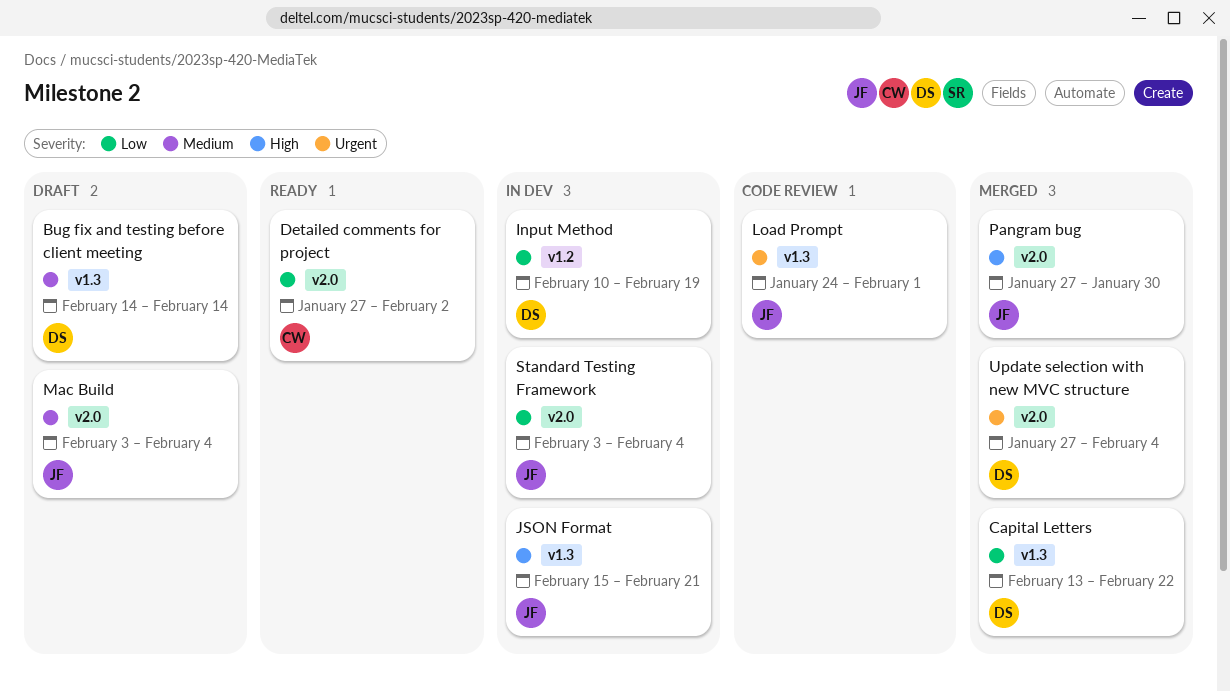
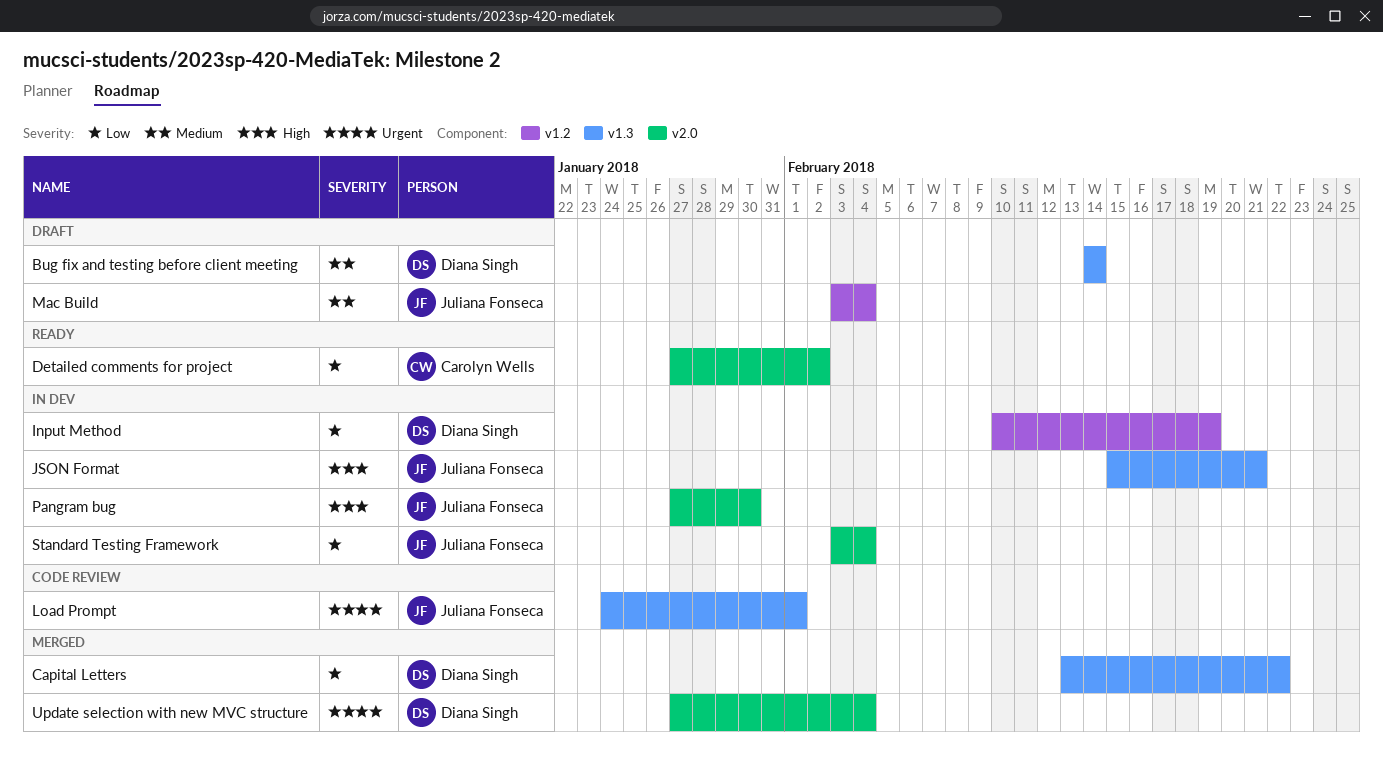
Mac Build, label: v2.0 -> v1.2
Pangram bug, status: Merged -> In dev

